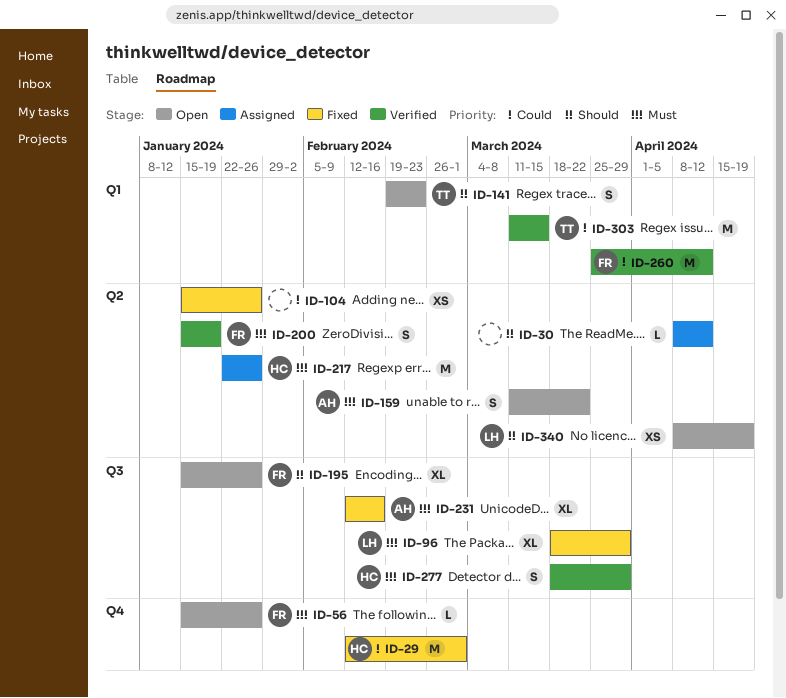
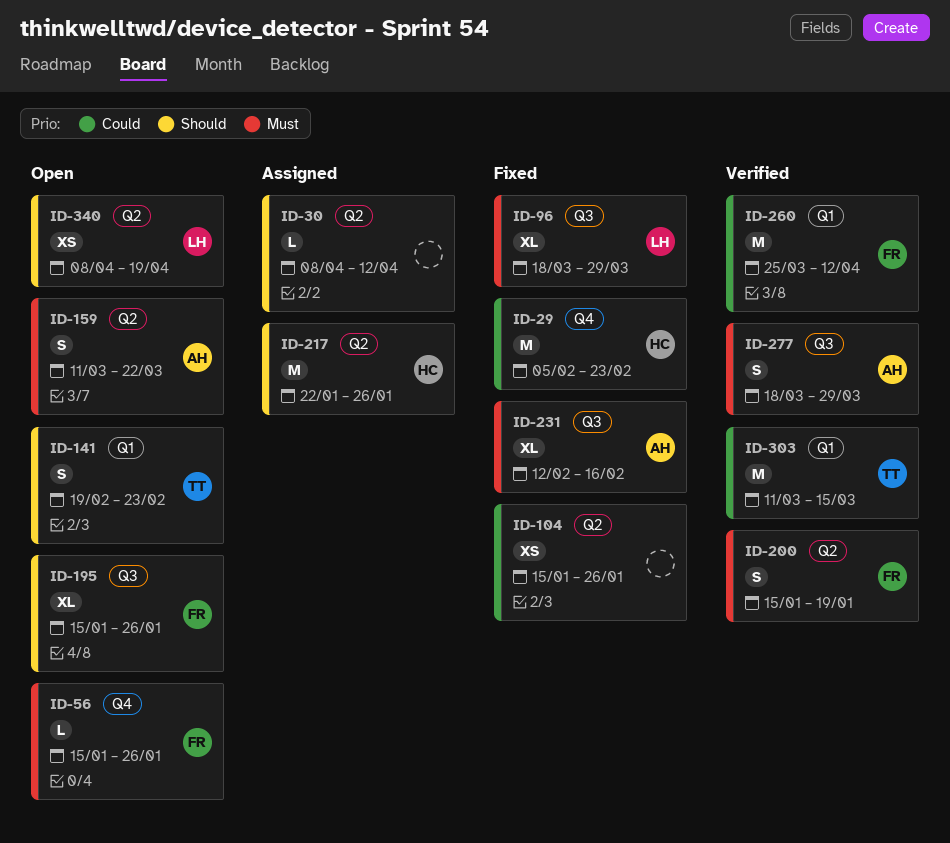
ID-29, start: Feb 12 -> Feb 5
ID-29, due: Mar 1 -> Feb 23
ID-217, priority: Must -> Should
ID-277, owner: HC -> AH

